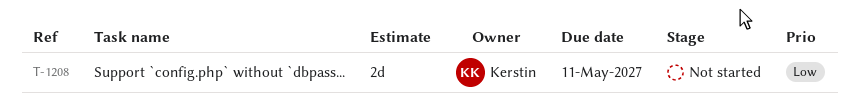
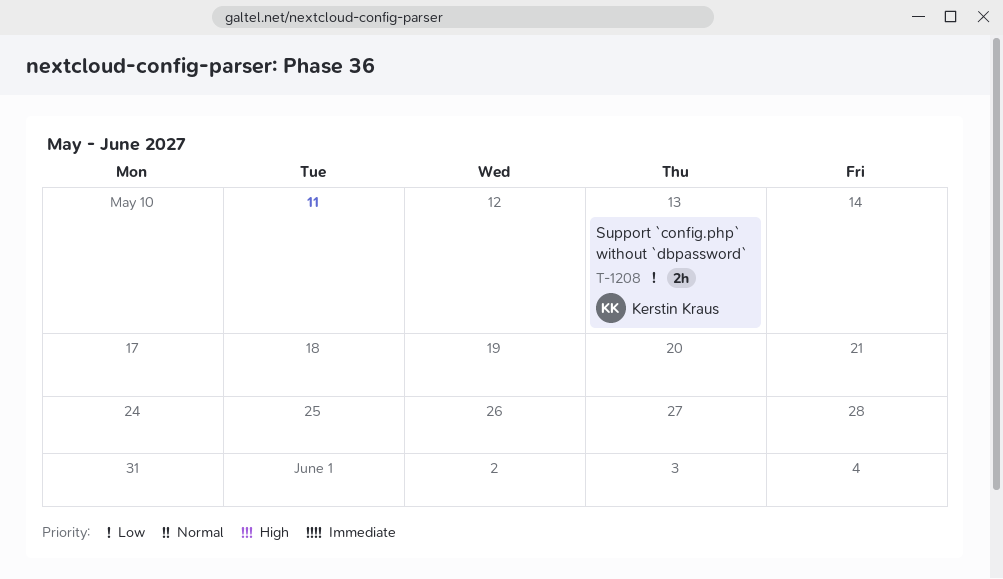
T-1208, estimate: 2d -> 2h
T-1208, due: May 11 -> May 13

